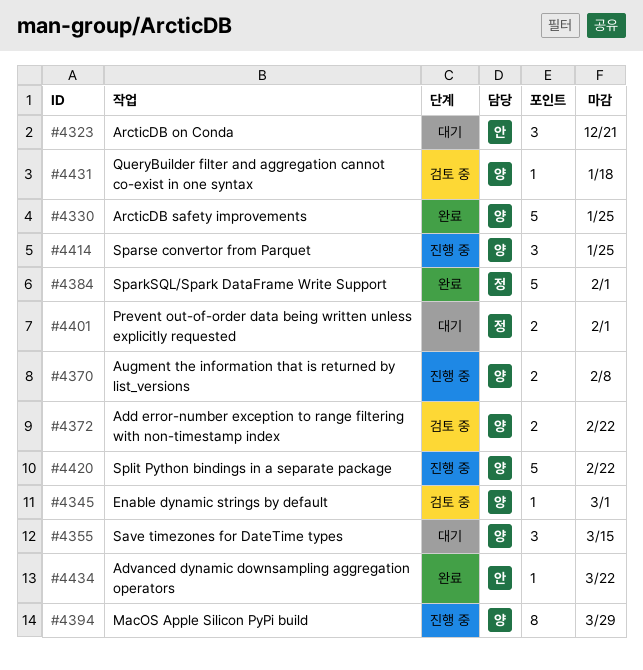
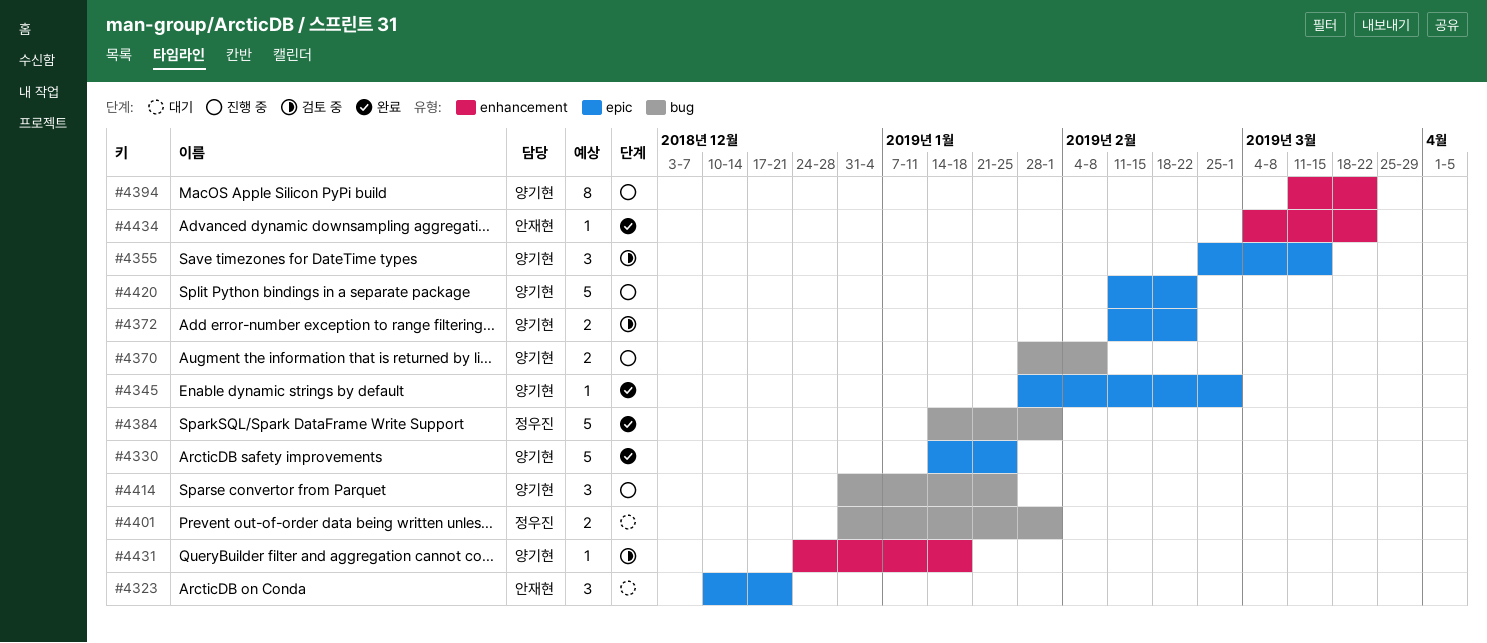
#4345, status: 검토 중 -> 완료
#4355, status: 대기 -> 검토 중
#4394, due: Mar 29 -> Mar 22

